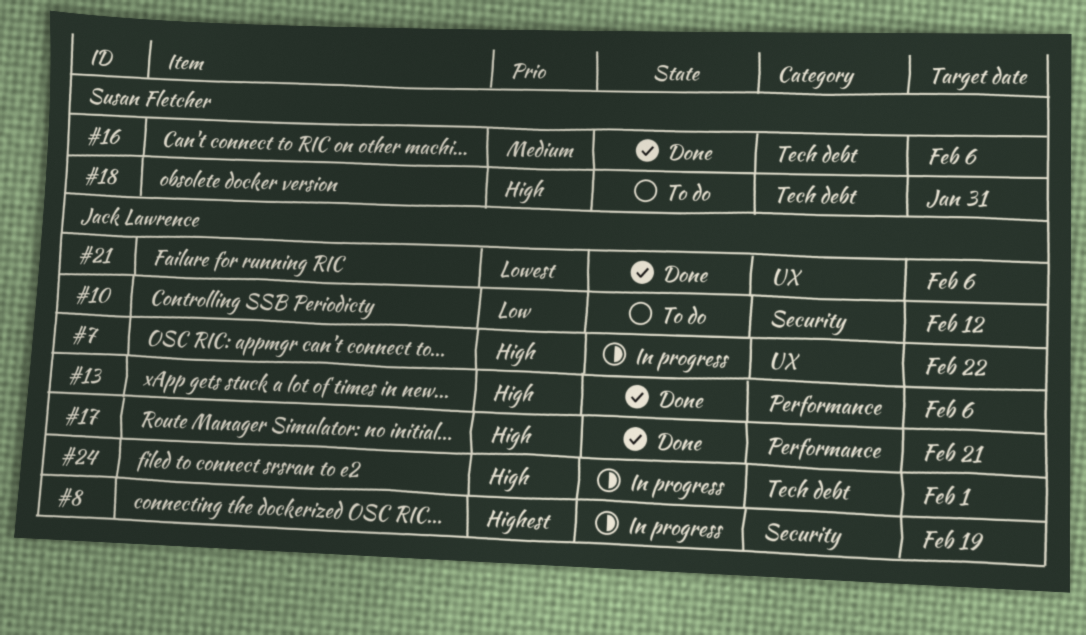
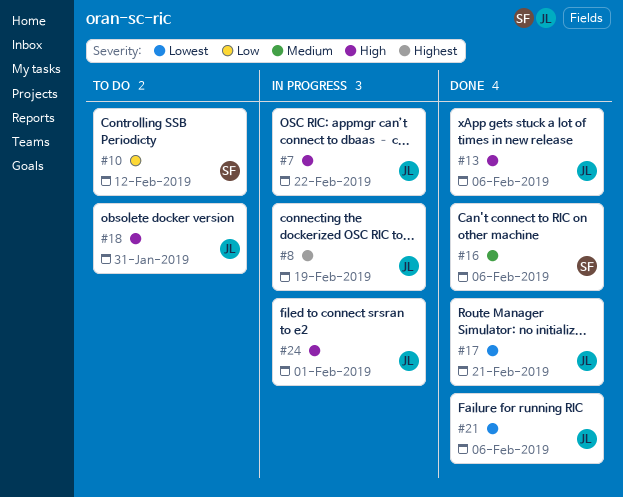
#10, owner: Jack Lawrence -> Susan Fletcher
#17, priority: High -> Lowest
#18, owner: Susan Fletcher -> Jack Lawrence

